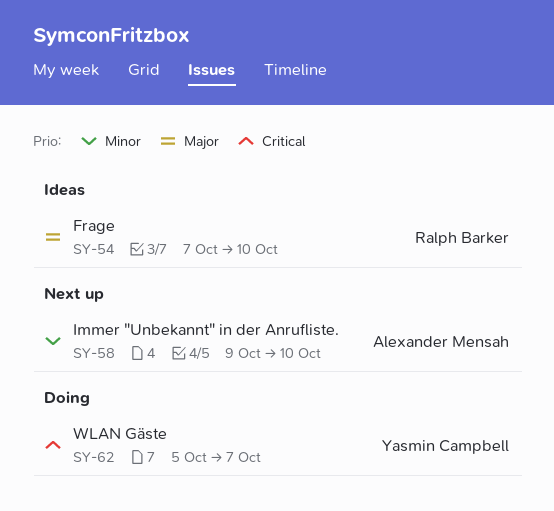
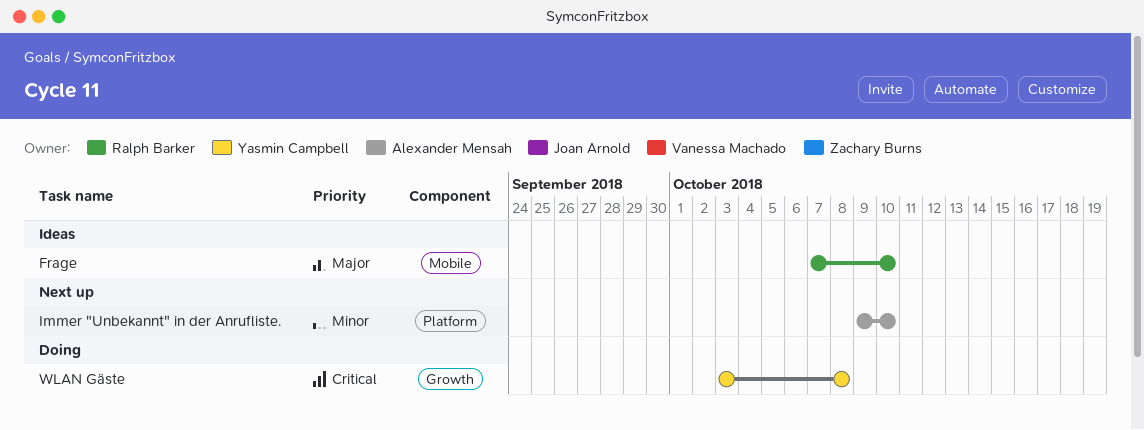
WLAN Gäste, start: Oct 5 -> Oct 3
WLAN Gäste, due: Oct 7 -> Oct 8

